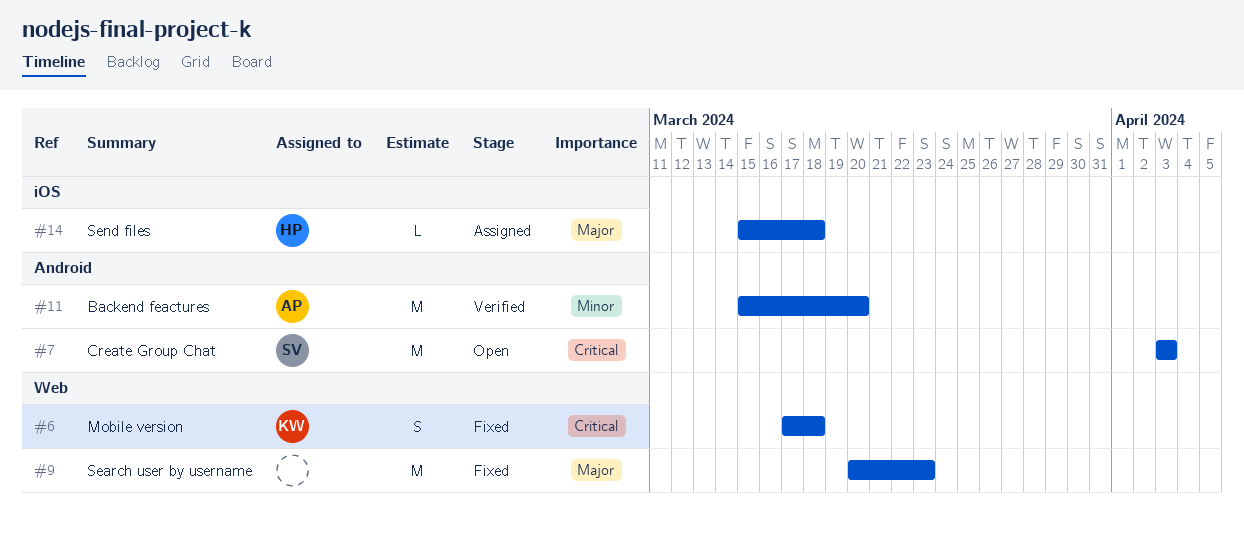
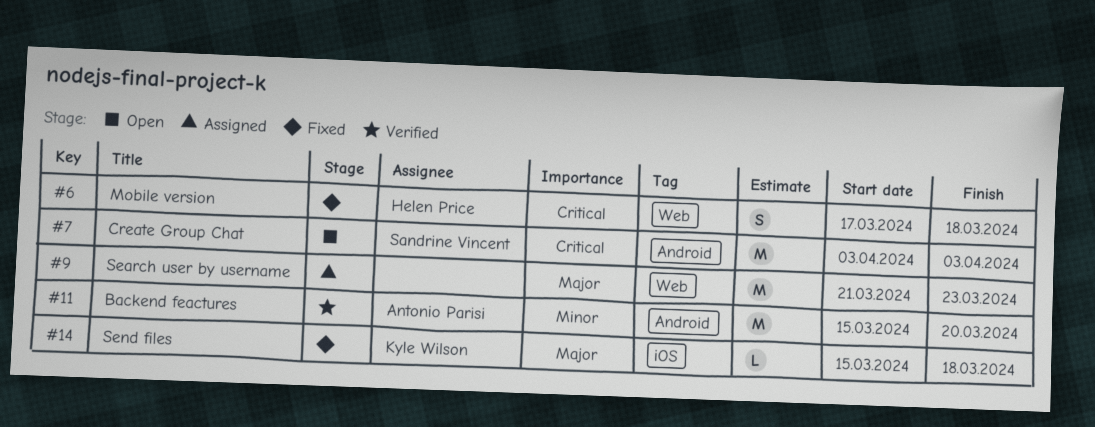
#6, owner: Kyle Wilson -> Helen Price
#9, status: Fixed -> Assigned
#9, start: Mar 20 -> Mar 21
#14, status: Assigned -> Fixed
#14, owner: Helen Price -> Kyle Wilson

